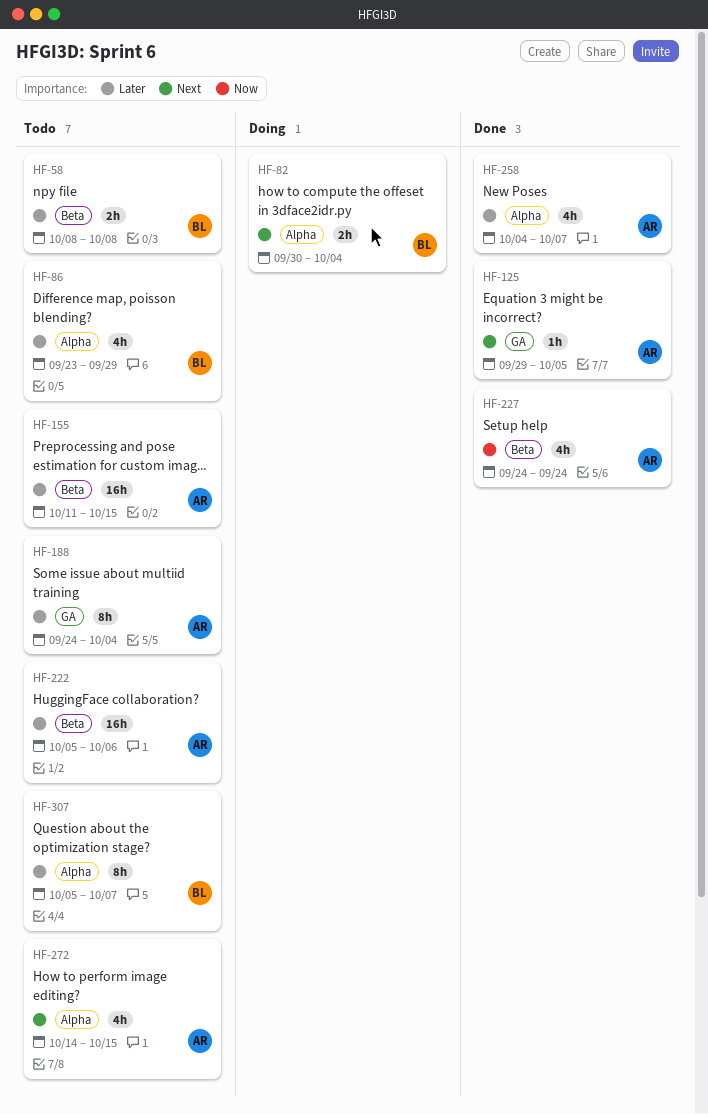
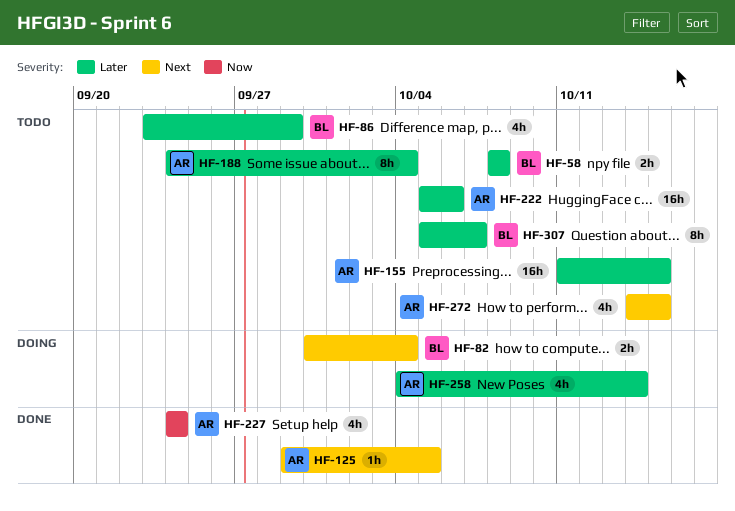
HF-258, status: Done -> Doing
HF-258, due: Oct 7 -> Oct 14

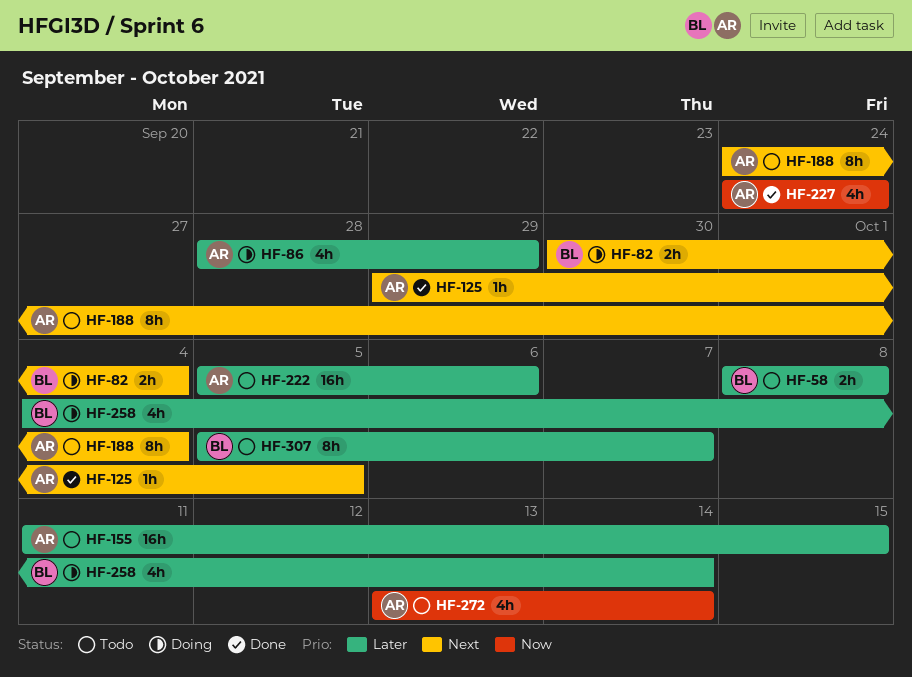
HF-86, status: Todo -> Doing
HF-86, owner: BL -> AR
HF-86, start: Sep 23 -> Sep 28
HF-188, priority: Later -> Next
HF-258, owner: AR -> BL
HF-272, priority: Next -> Now
HF-272, start: Oct 14 -> Oct 13
HF-272, due: Oct 15 -> Oct 14

